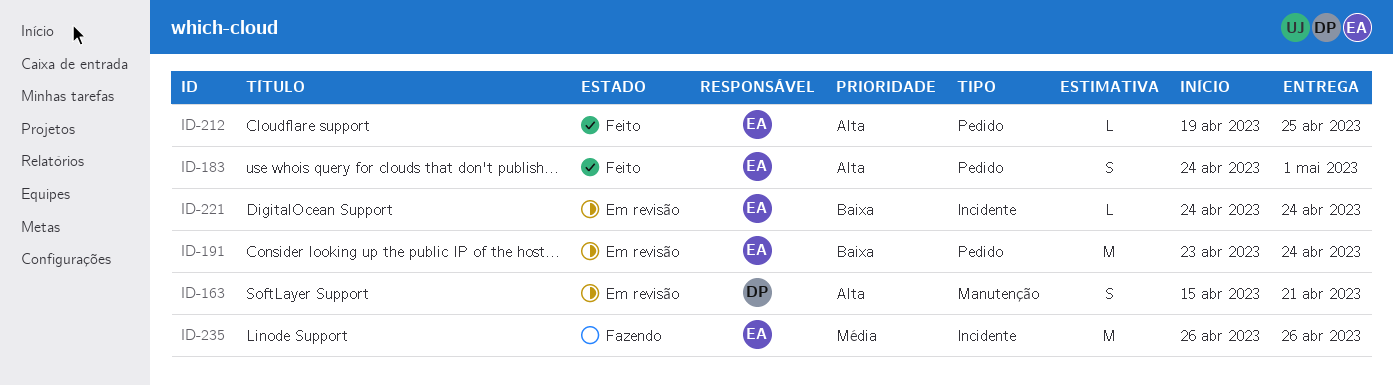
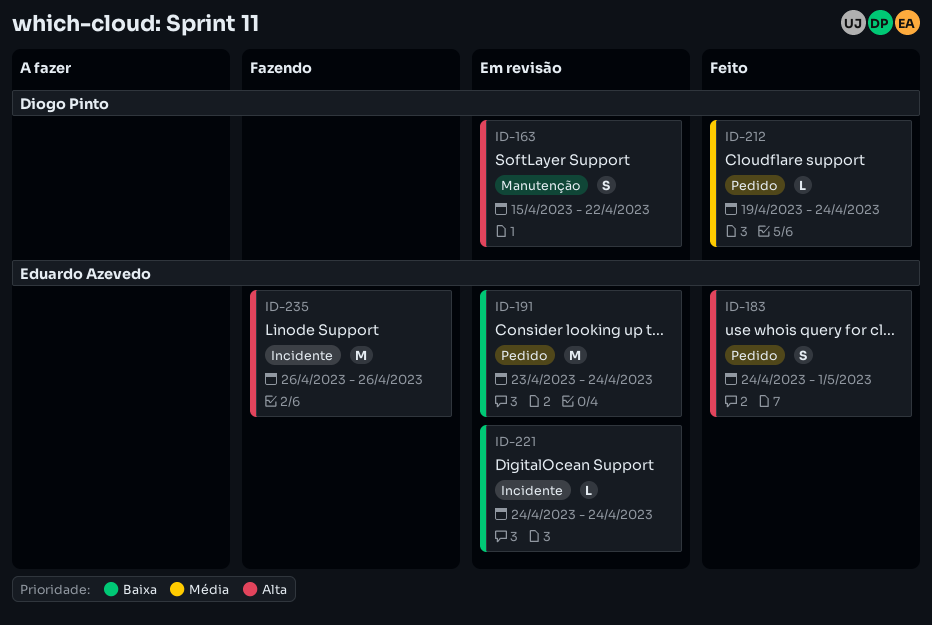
ID-163, due: Apr 21 -> Apr 22
ID-212, owner: Eduardo Azevedo -> Diogo Pinto
ID-212, priority: Alta -> Média
ID-212, due: Apr 25 -> Apr 24
ID-235, priority: Média -> Alta

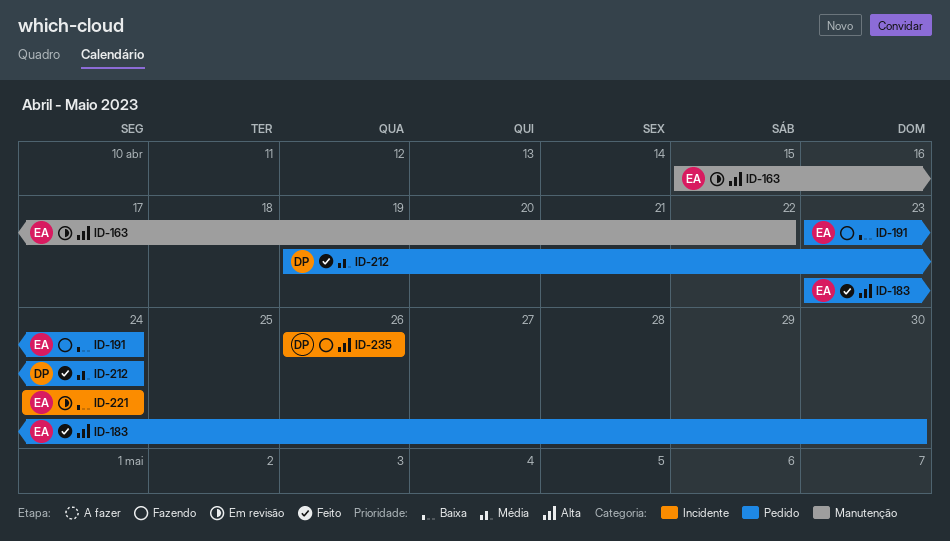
ID-163, owner: Diogo Pinto -> Eduardo Azevedo
ID-183, start: Apr 24 -> Apr 23
ID-183, due: May 1 -> Apr 30
ID-191, status: Em revisão -> Fazendo
ID-235, owner: Eduardo Azevedo -> Diogo Pinto

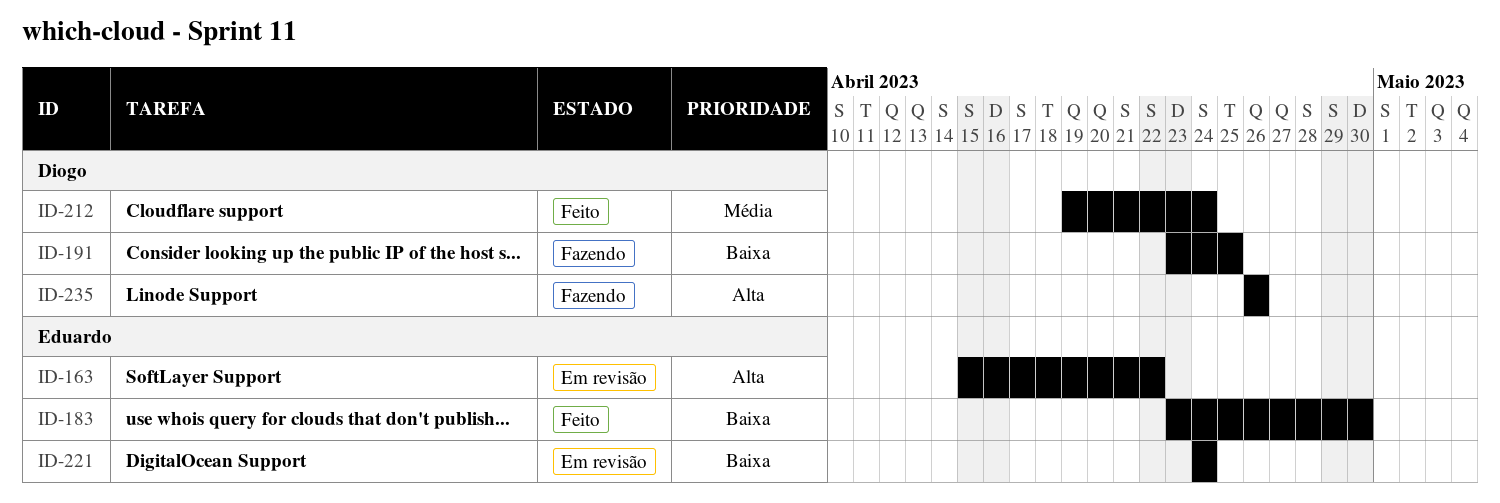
ID-183, priority: Alta -> Baixa
ID-191, owner: Eduardo -> Diogo
ID-191, due: Apr 24 -> Apr 25

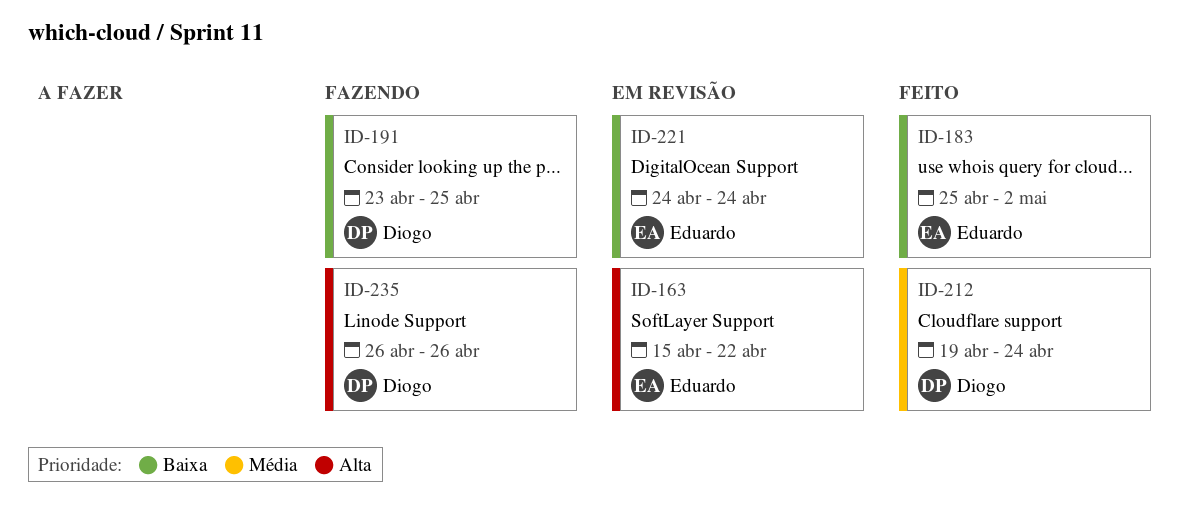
ID-183, start: Apr 23 -> Apr 25
ID-183, due: Apr 30 -> May 2

